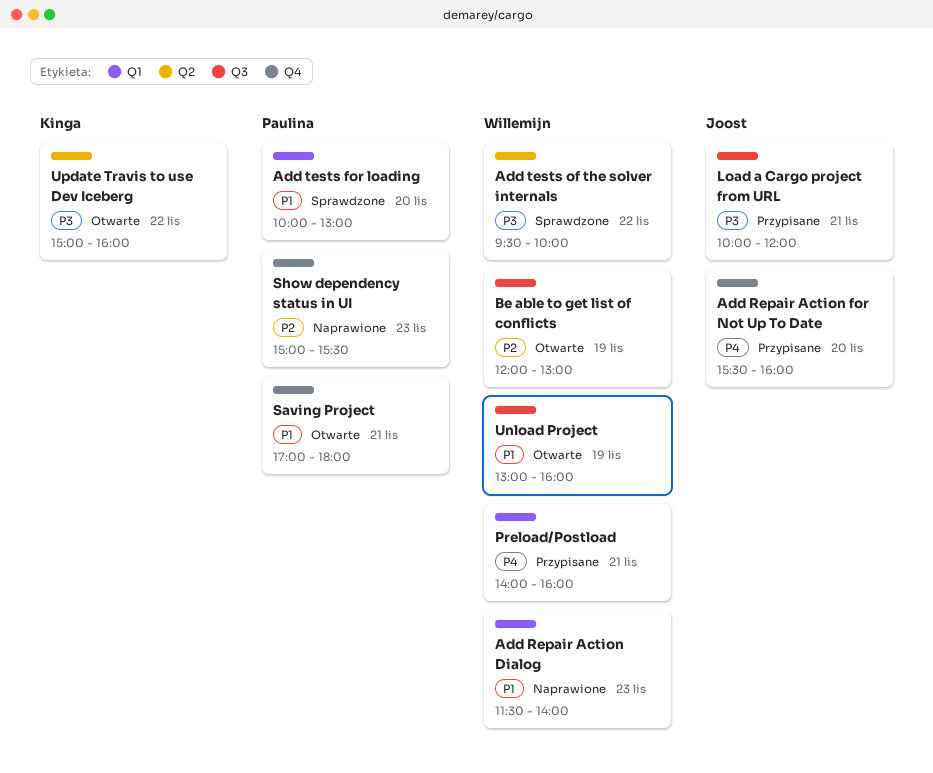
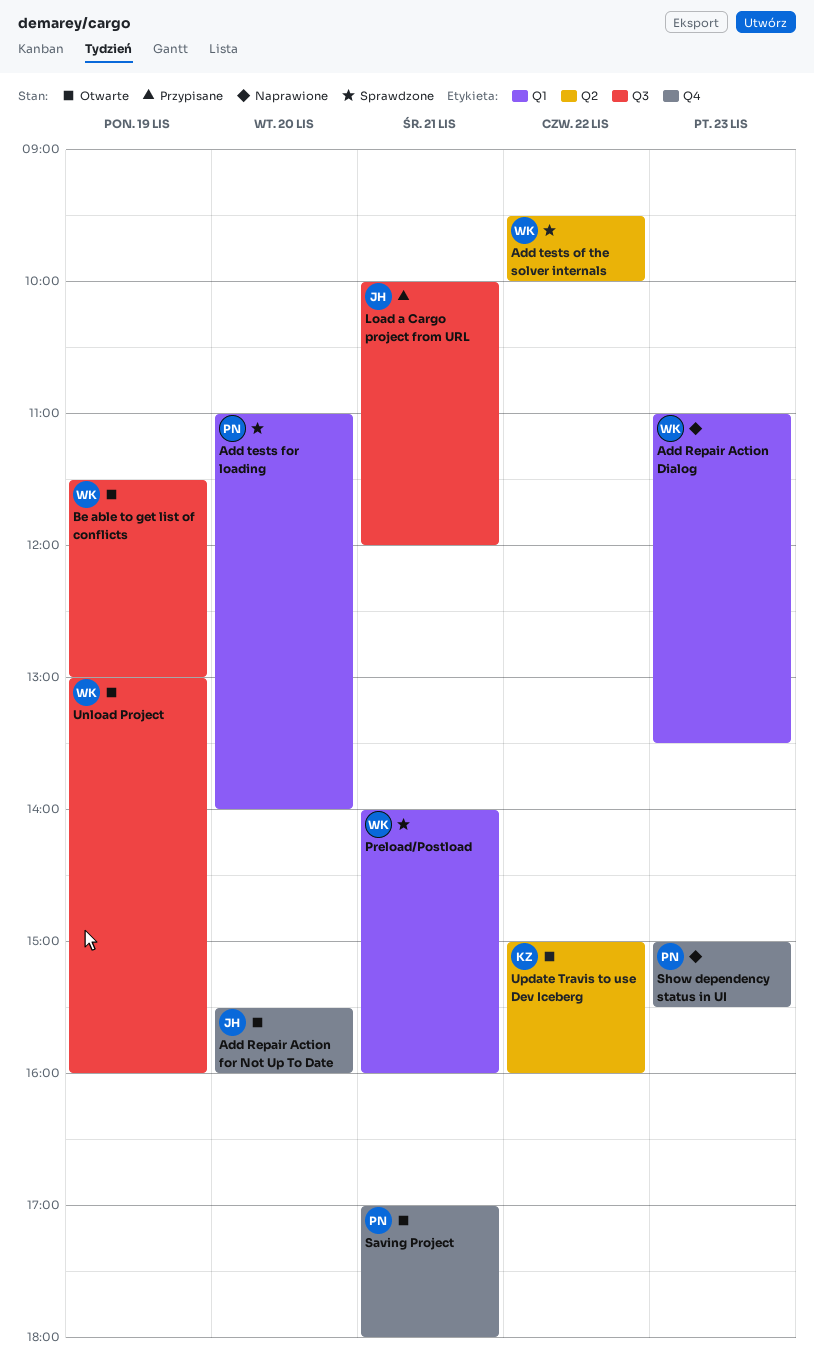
Add Repair Action Dialog, begins: 11:30 -> 11:00
Add Repair Action Dialog, ends: 14:00 -> 13:30
Add Repair Action for Not Up To Date, status: Przypisane -> Otwarte
Add tests for loading, begins: 10:00 -> 11:00
Add tests for loading, ends: 13:00 -> 14:00
Be able to get list of conflicts, begins: 12:00 -> 11:30
Preload/Postload, status: Przypisane -> Sprawdzone

